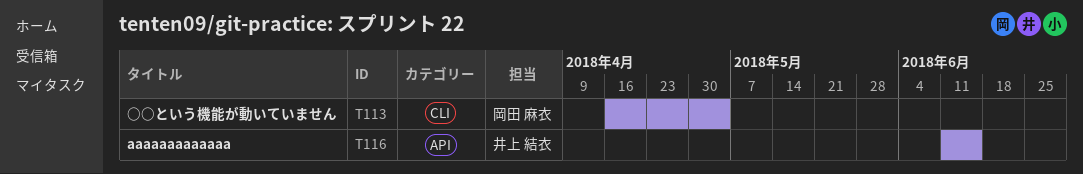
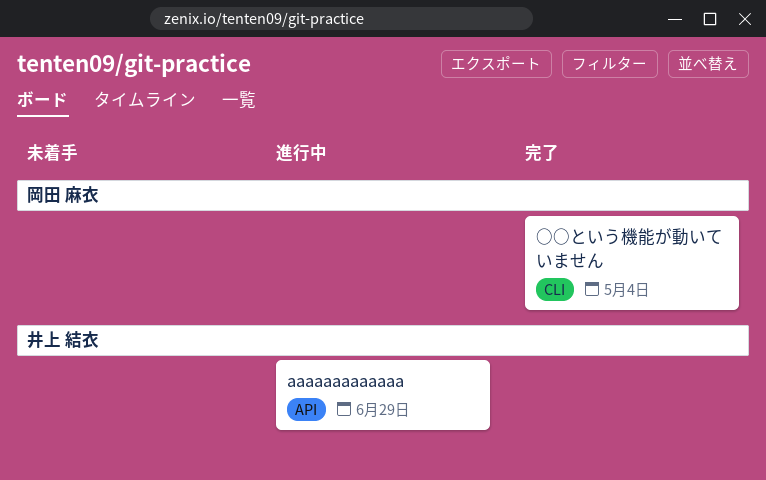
aaaaaaaaaaaaa, due: Jun 15 -> Jun 29

